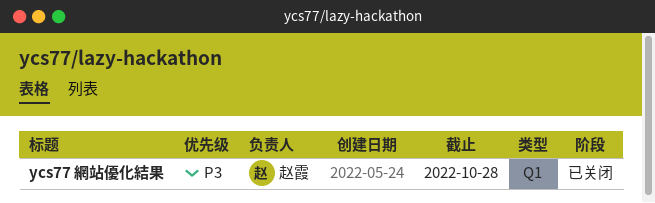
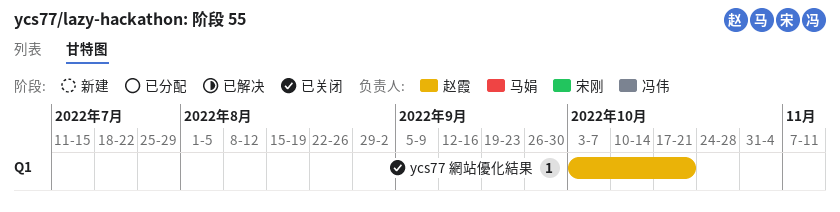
ycs77 網站優化結果, due: Oct 28 -> Oct 21

